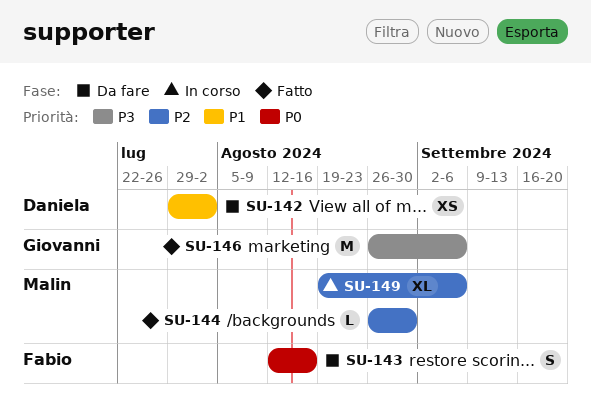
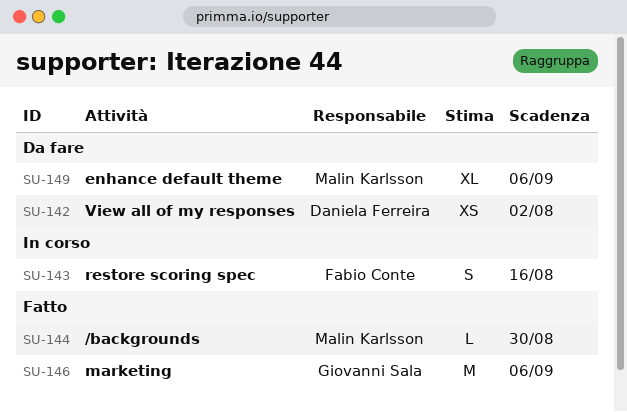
SU-143, status: Da fare -> In corso
SU-149, status: In corso -> Da fare

